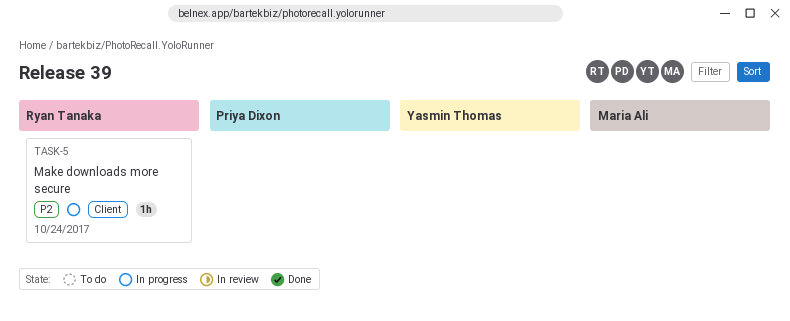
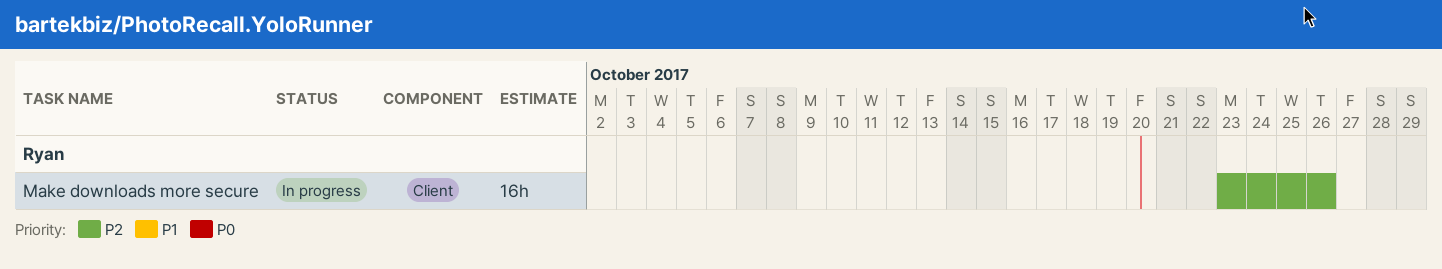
Make downloads more secure, estimate: 1h -> 16h
Make downloads more secure, due: Oct 24 -> Oct 26

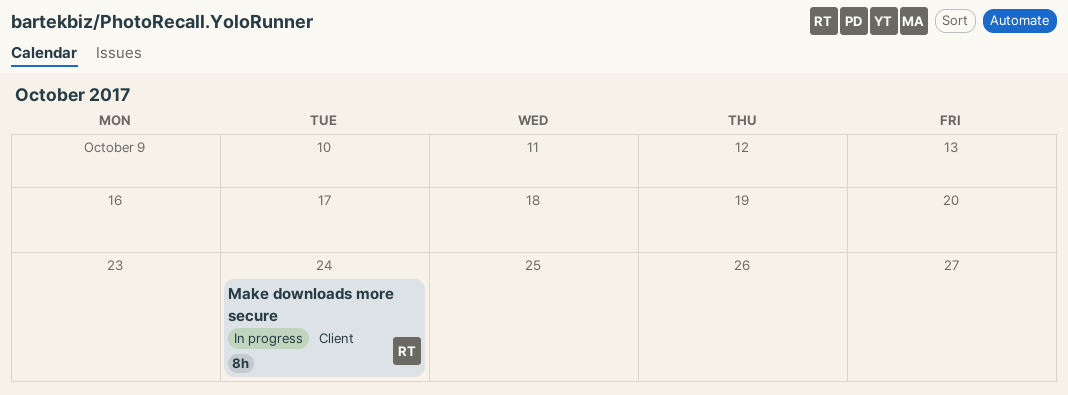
Make downloads more secure, estimate: 16h -> 8h
Make downloads more secure, due: Oct 26 -> Oct 24

